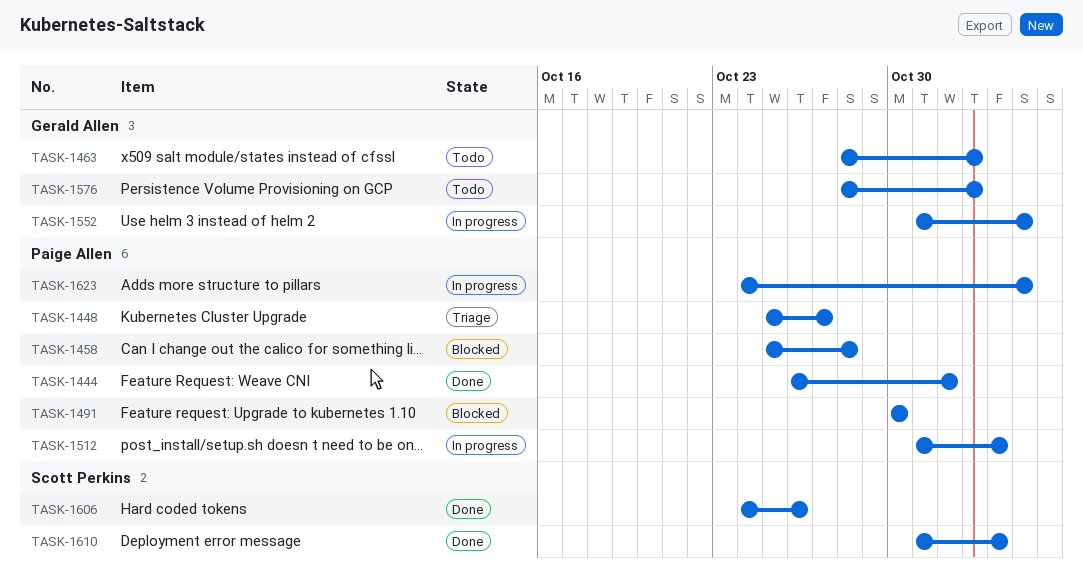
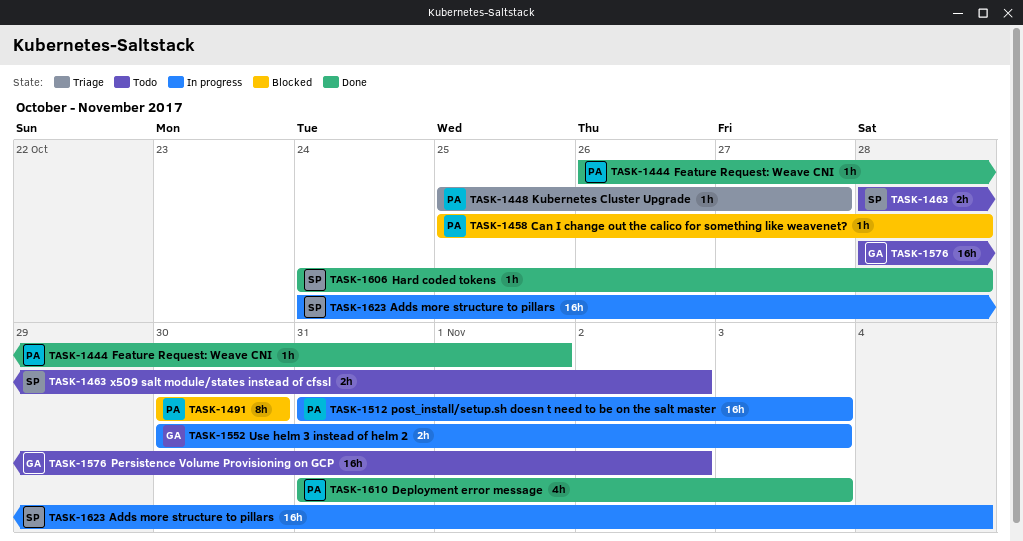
TASK-1463, owner: Gerald Allen -> Scott Perkins
TASK-1552, start: Oct 31 -> Oct 30
TASK-1552, due: Nov 4 -> Nov 3
TASK-1606, due: Oct 26 -> Oct 28
TASK-1610, owner: Scott Perkins -> Paige Allen
TASK-1623, owner: Paige Allen -> Scott Perkins

